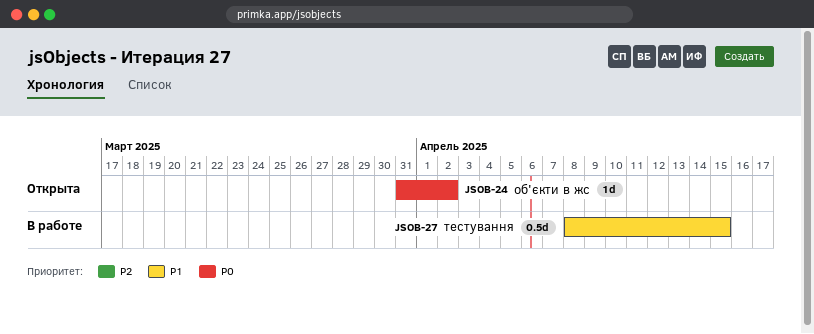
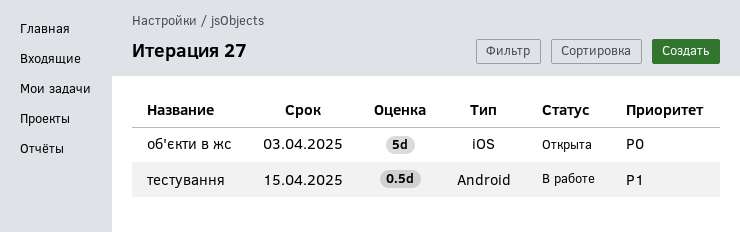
об'єкти в жс, estimate: 1d -> 5d
об'єкти в жс, due: Apr 2 -> Apr 3

